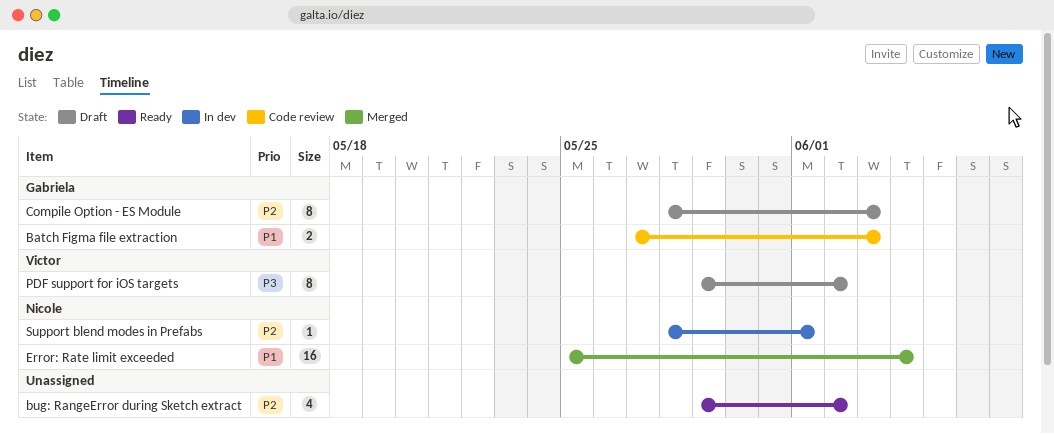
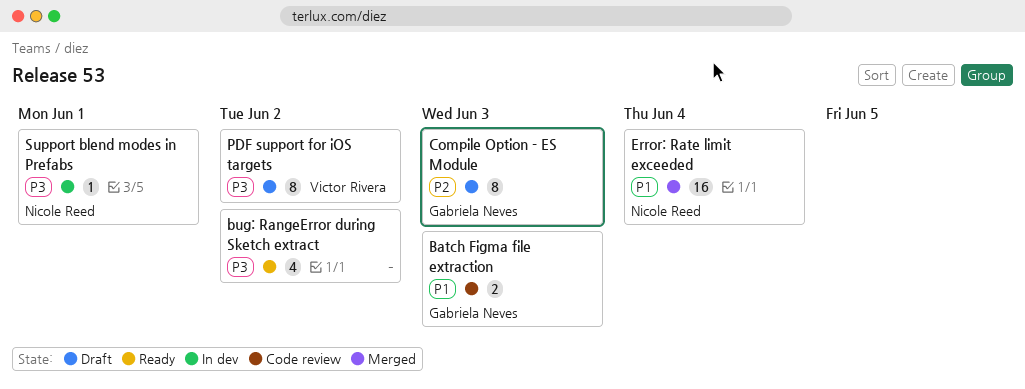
bug: RangeError during Sketch extract, priority: P2 -> P3
Support blend modes in Prefabs, priority: P2 -> P3

